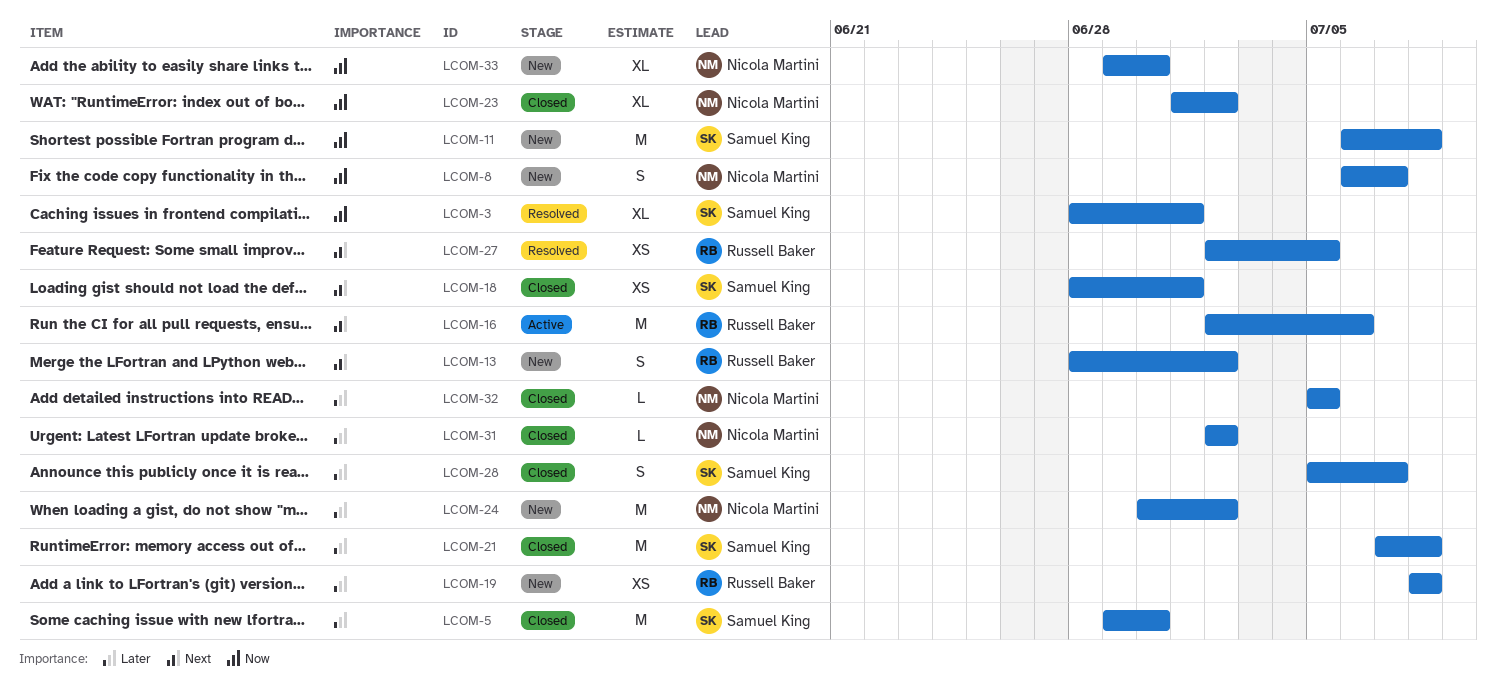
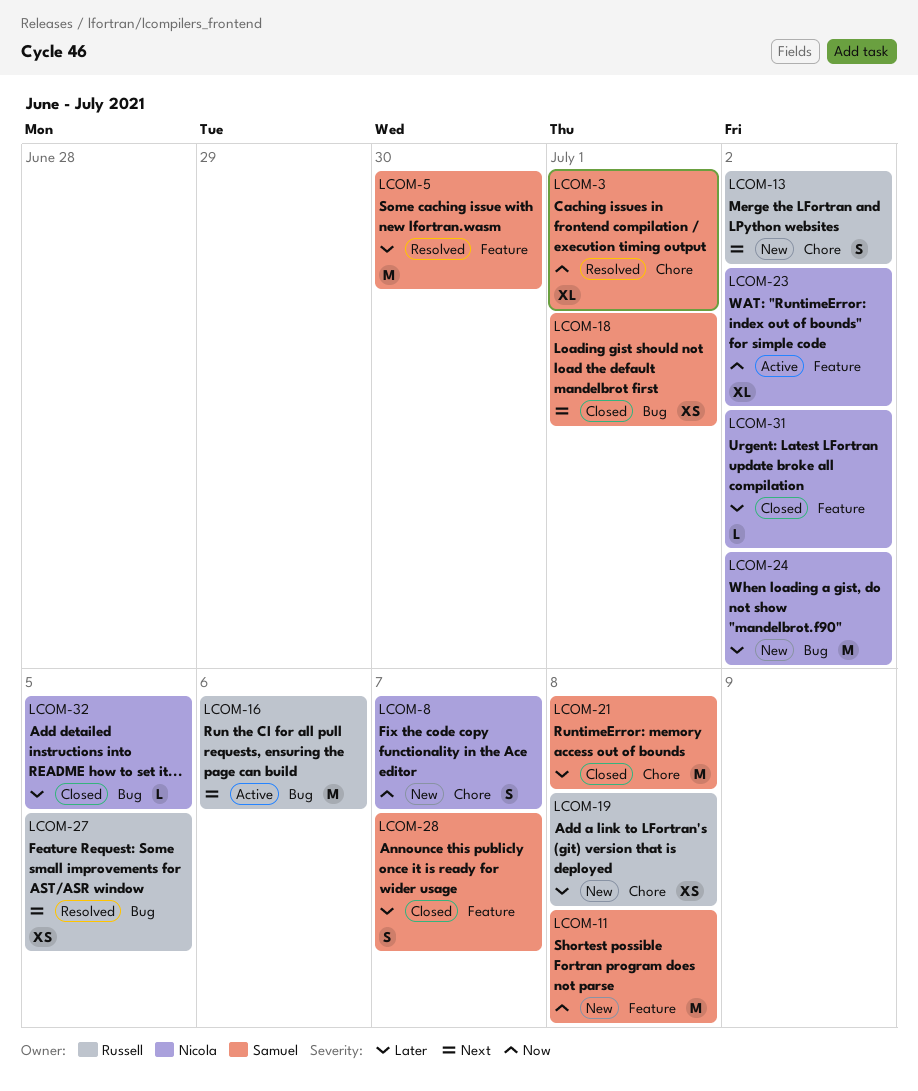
LCOM-5, status: Closed -> Resolved
LCOM-23, status: Closed -> Active
LCOM-33: present -> none

